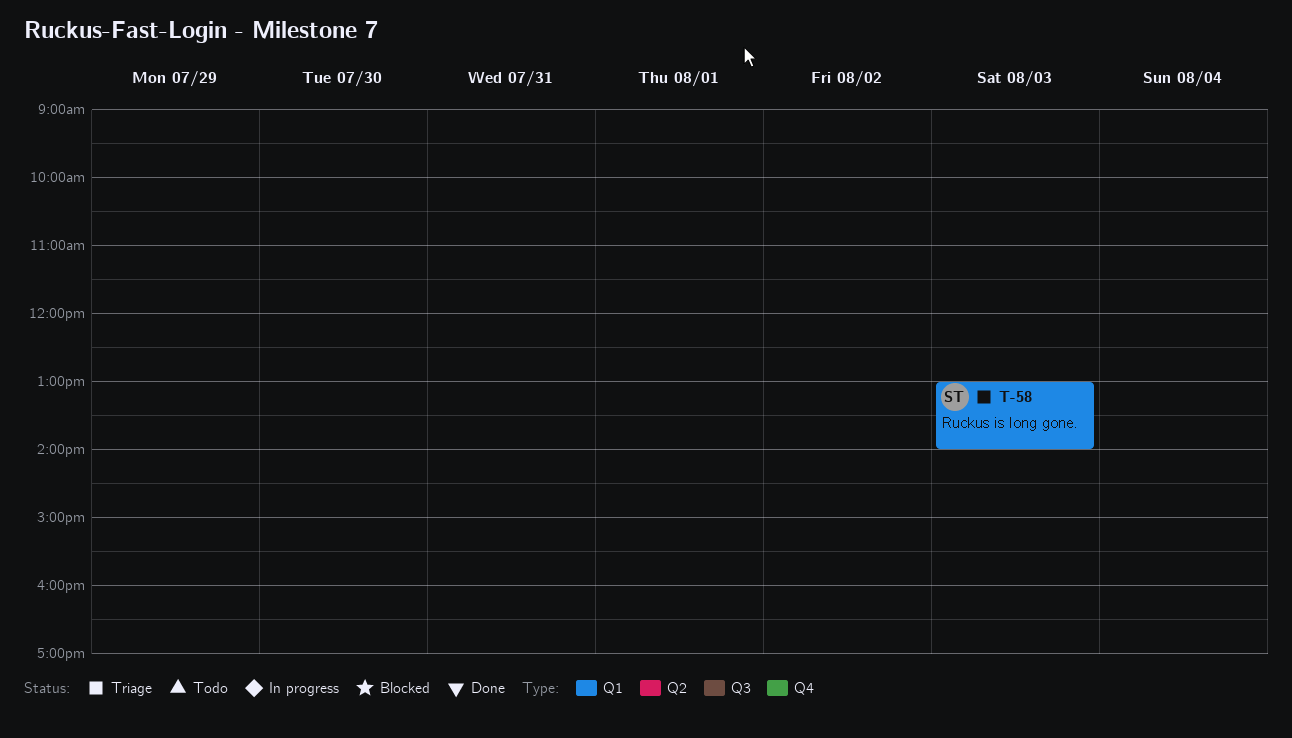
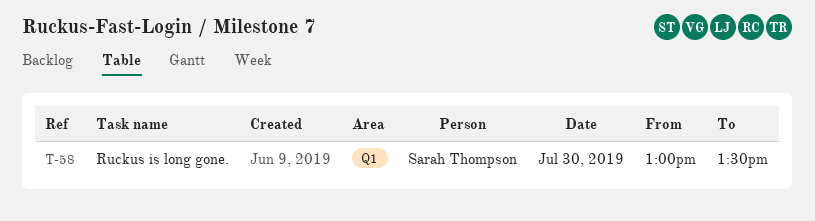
T-58, day: Aug 3 -> Jul 30
T-58, ends: 14:00 -> 13:30

